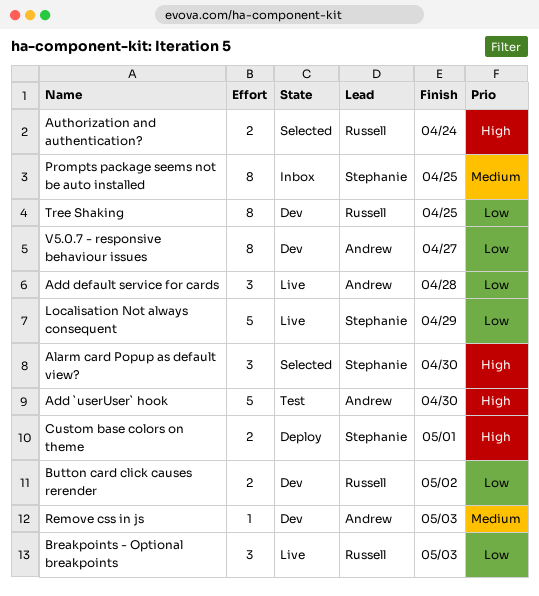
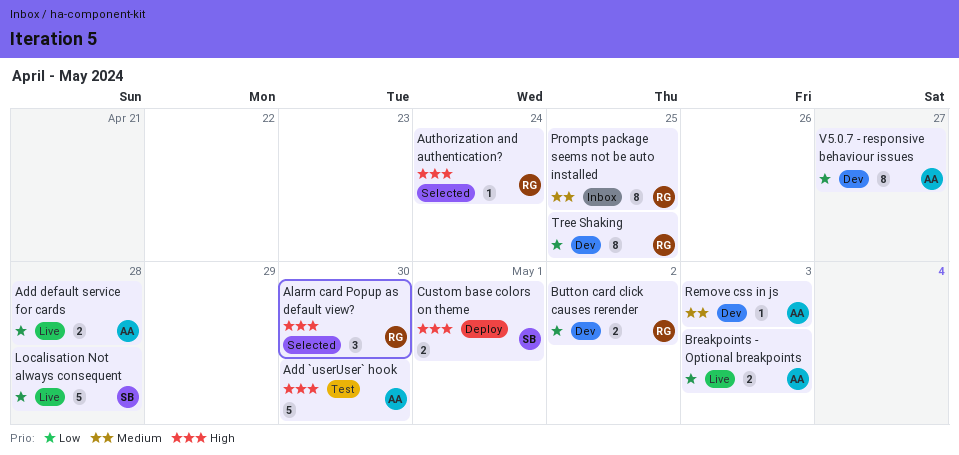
Add default service for cards, estimate: 3 -> 2
Alarm card Popup as default view?, owner: Stephanie -> Russell
Authorization and authentication?, estimate: 2 -> 1
Breakpoints - Optional breakpoints, owner: Russell -> Andrew
Breakpoints - Optional breakpoints, estimate: 3 -> 2
Localisation Not always consequent, due: Apr 29 -> Apr 28
Prompts package seems not be auto installed, owner: Stephanie -> Russell

